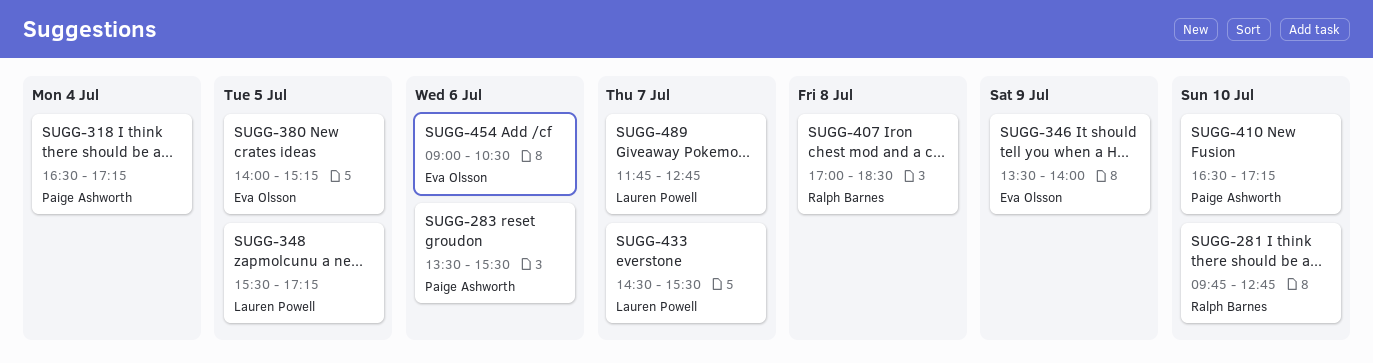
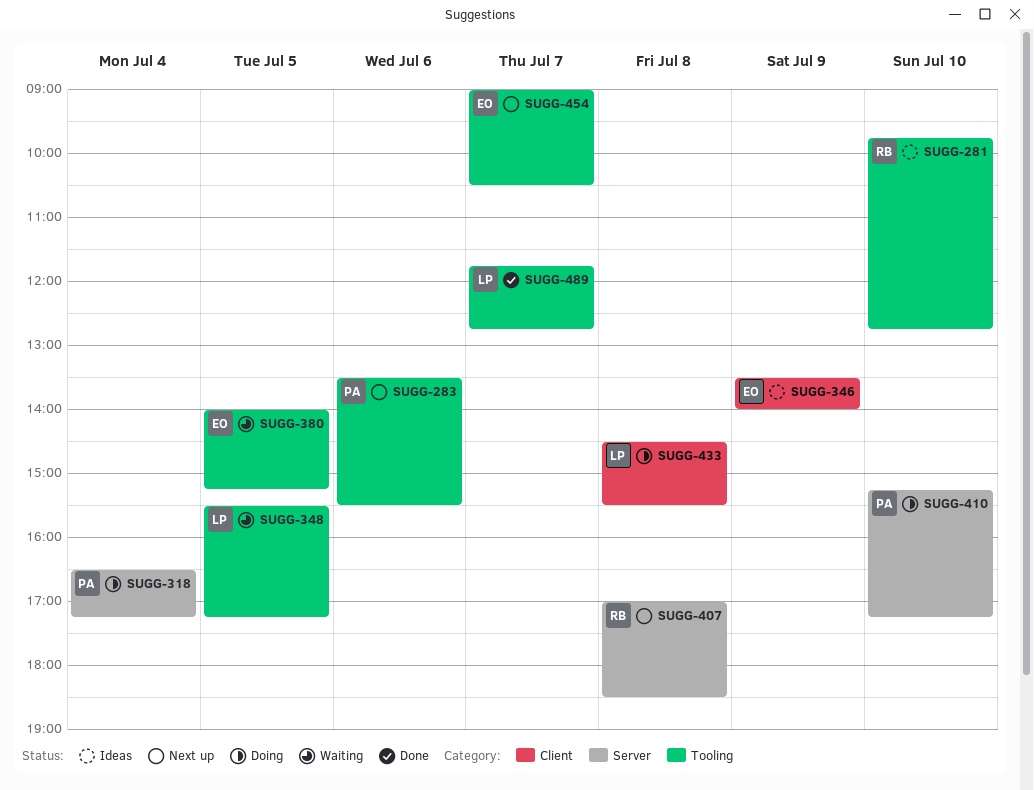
SUGG-410, begins: 16:30 -> 15:15
SUGG-433, day: Jul 7 -> Jul 8
SUGG-454, day: Jul 6 -> Jul 7

